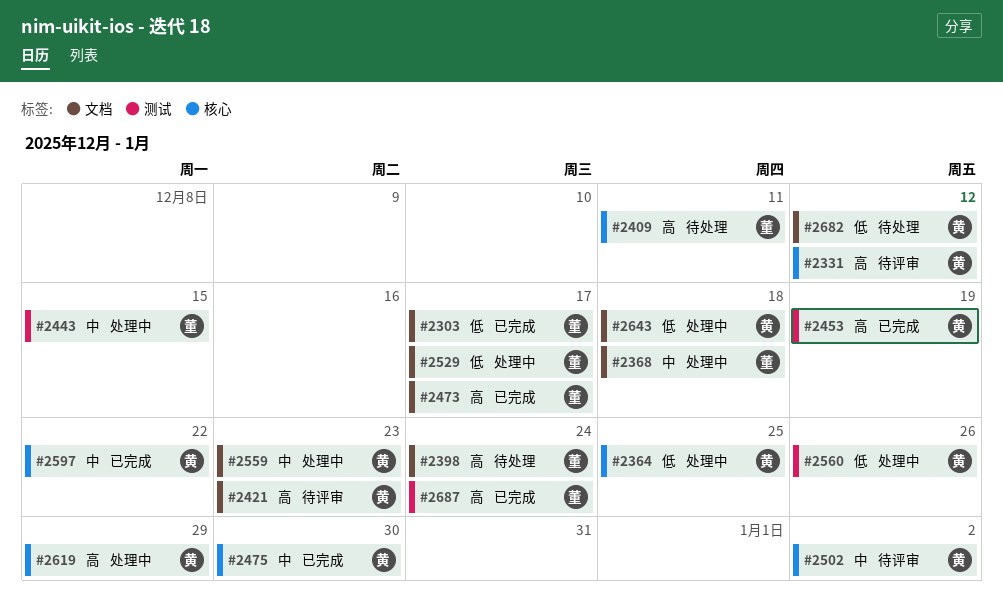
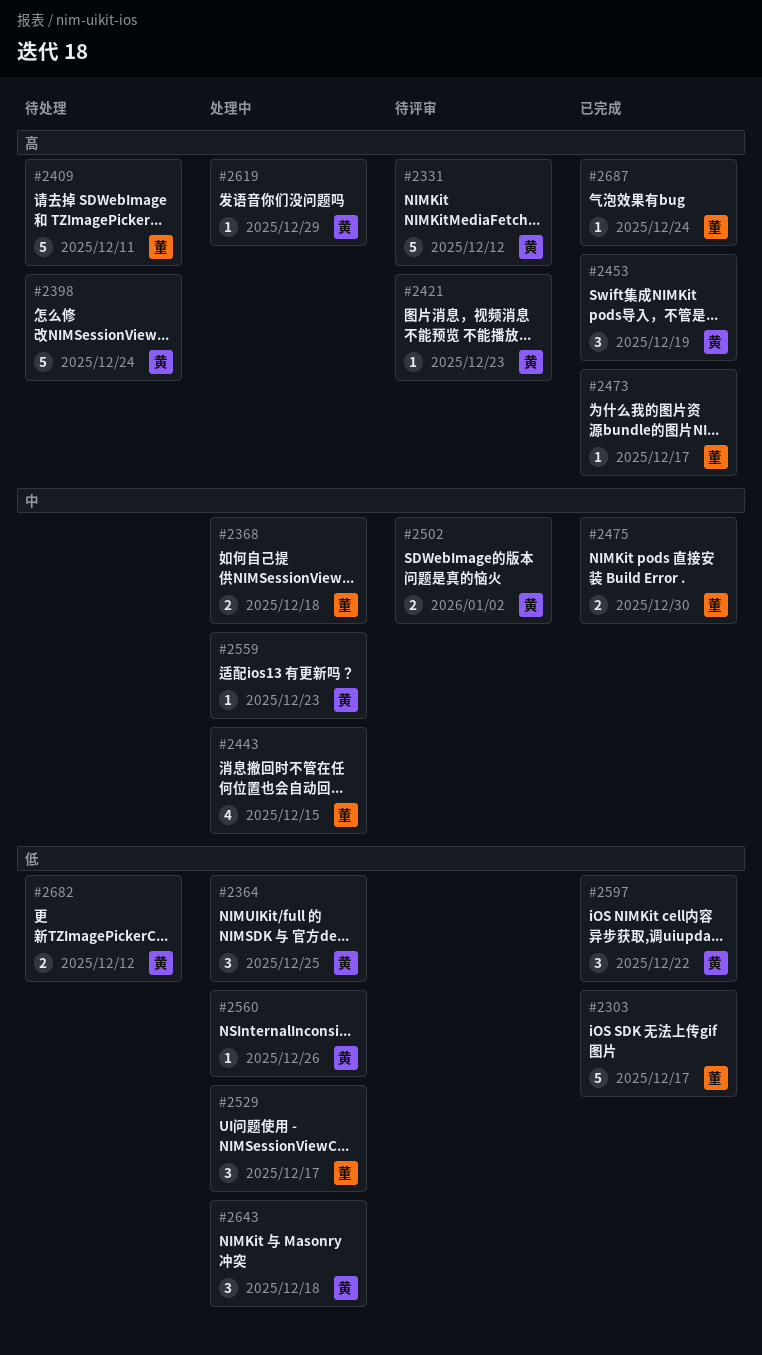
#2398, owner: 董 -> 黄
#2475, owner: 黄 -> 董
#2597, priority: 中 -> 低

